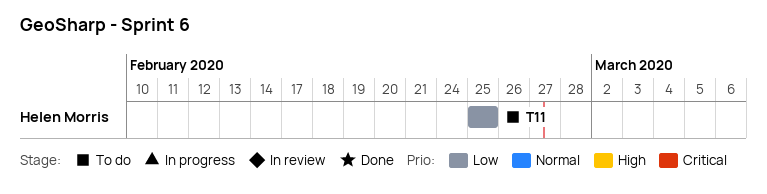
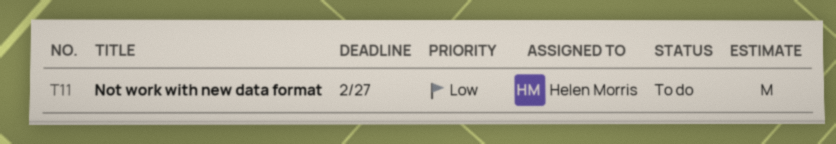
T11, due: Feb 25 -> Feb 27

